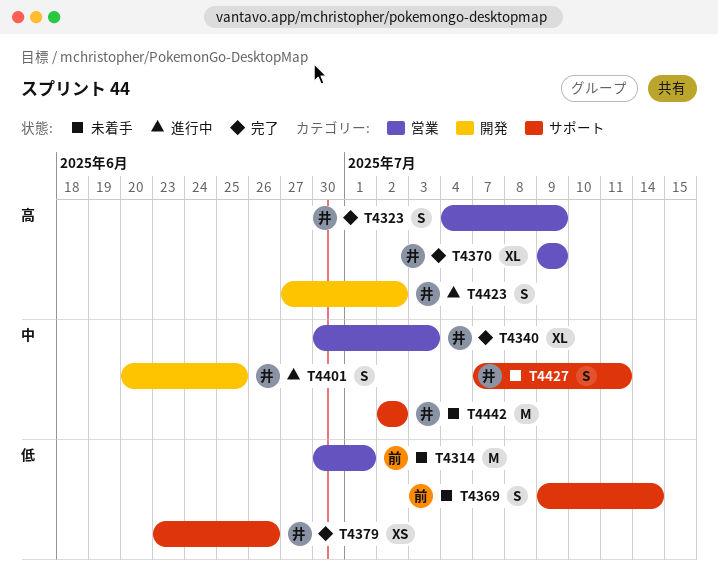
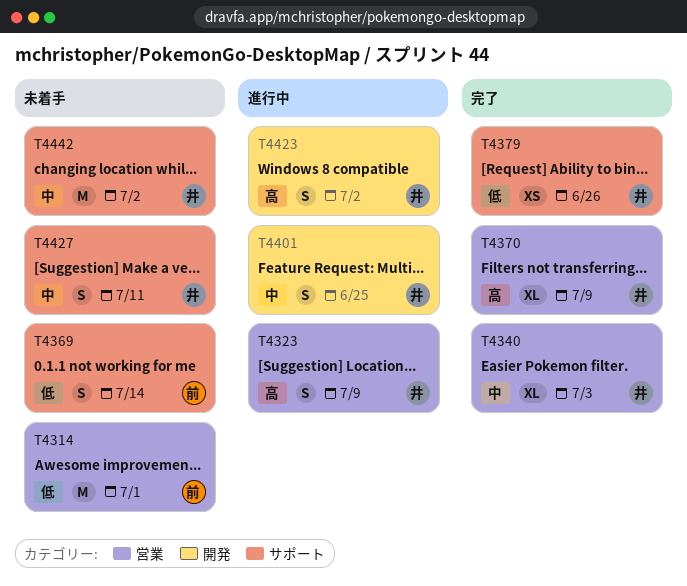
T4323, status: 完了 -> 進行中

